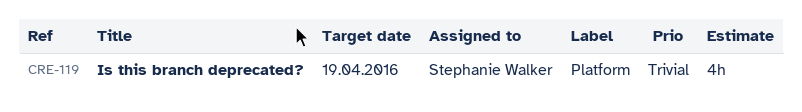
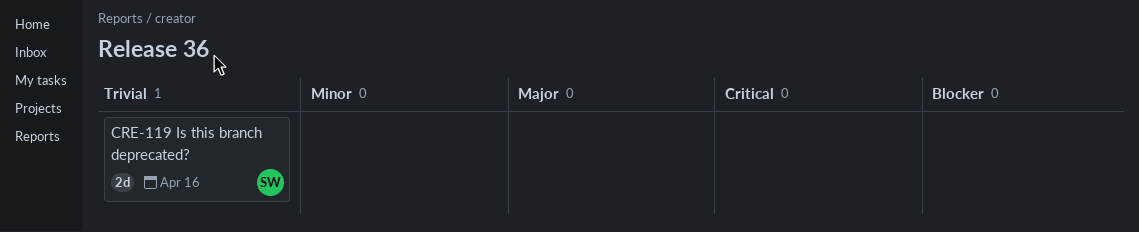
CRE-119, estimate: 4h -> 2d
CRE-119, due: Apr 19 -> Apr 16

